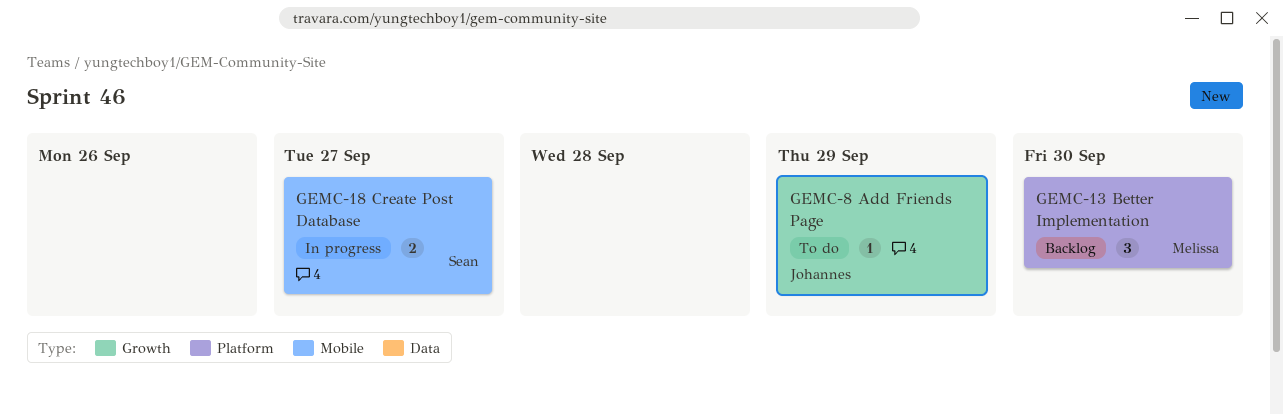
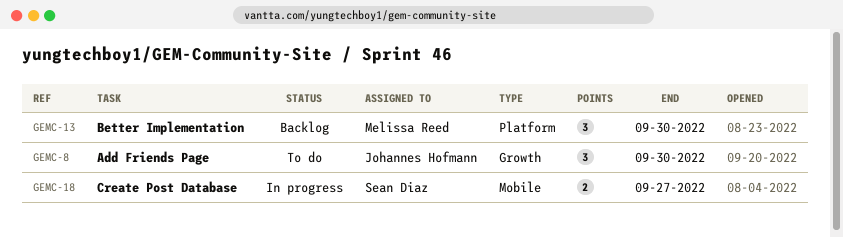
GEMC-8, estimate: 1 -> 3
GEMC-8, due: Sep 29 -> Sep 30

